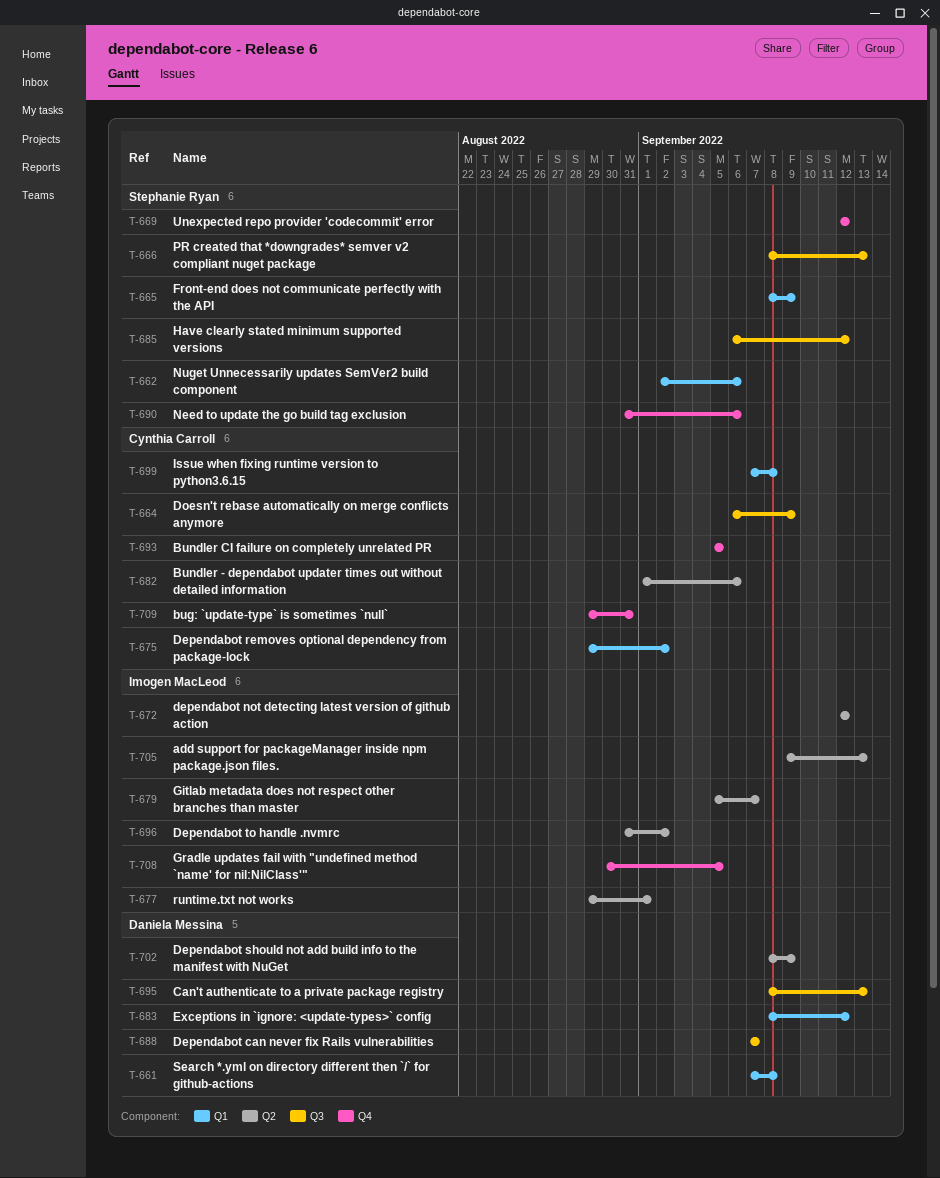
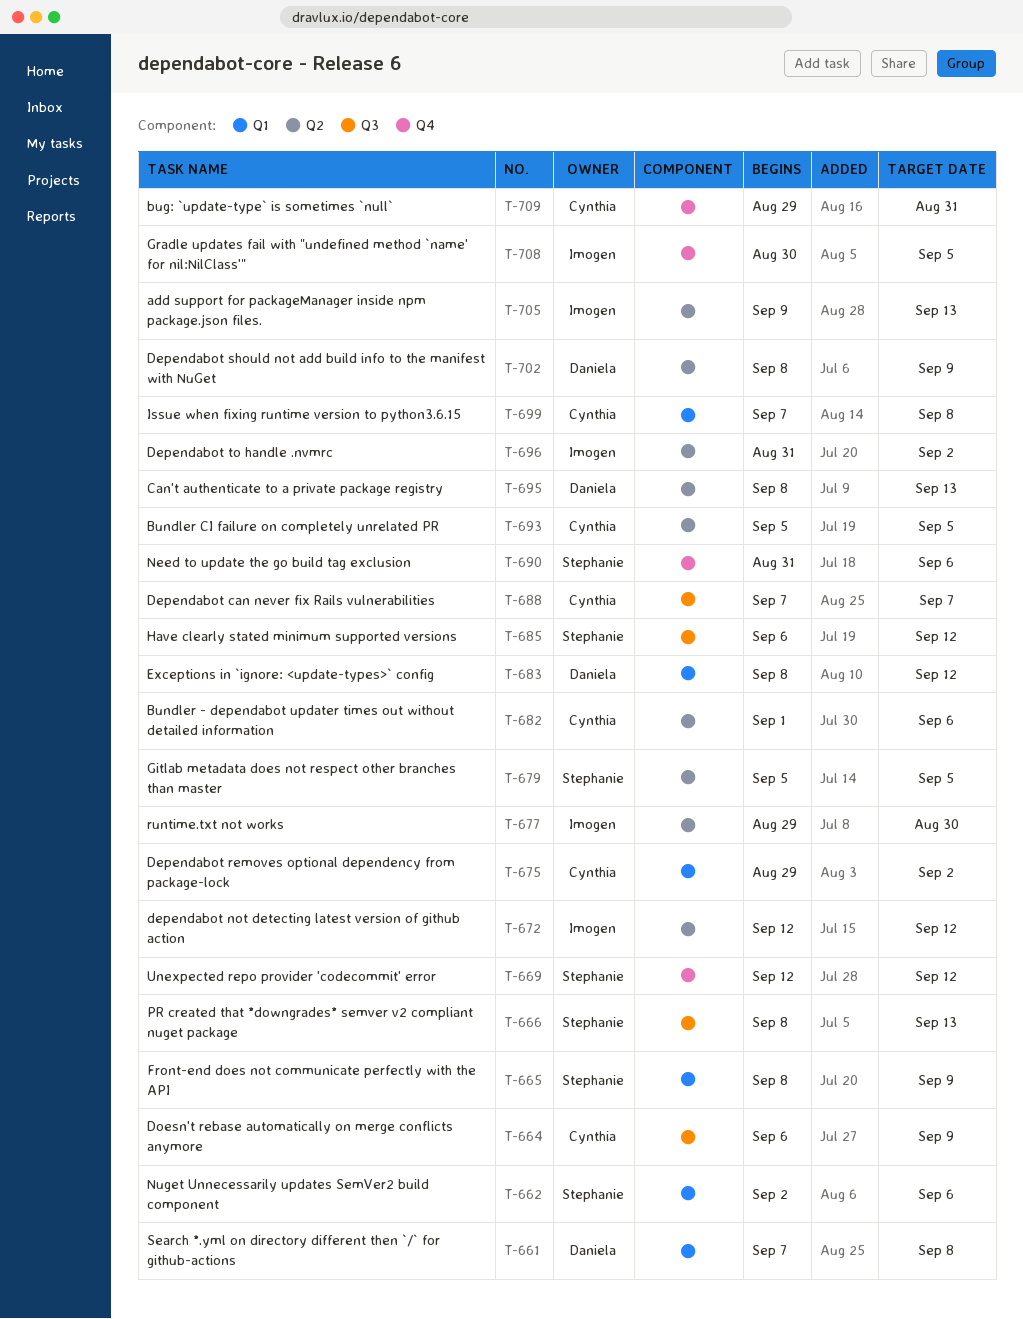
T-677, due: Sep 1 -> Aug 30
T-679, owner: Imogen MacLeod -> Stephanie Ryan
T-679, due: Sep 7 -> Sep 5
T-688, owner: Daniela Messina -> Cynthia Carroll
T-693, label: Q4 -> Q2
T-695, label: Q3 -> Q2

